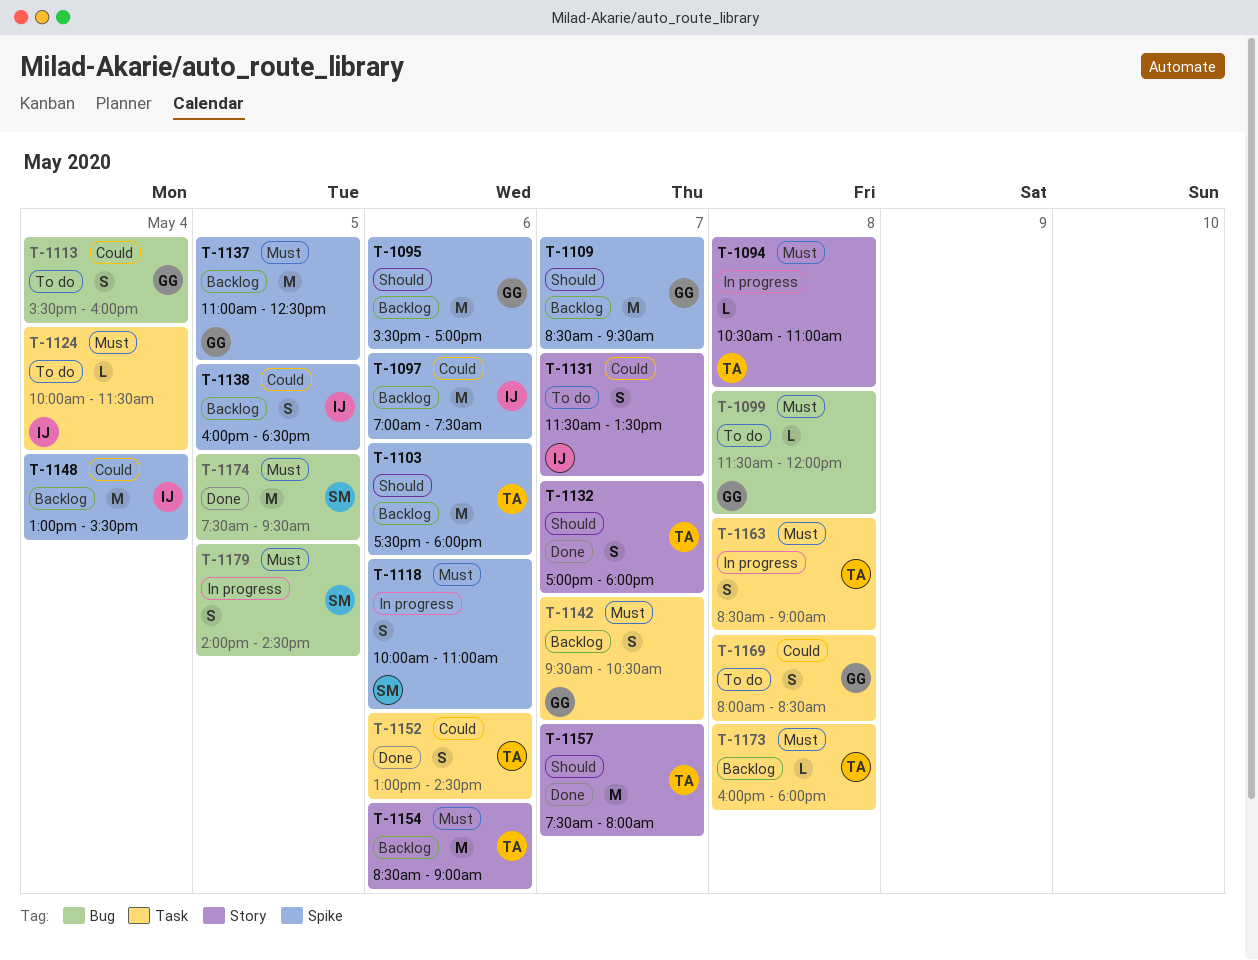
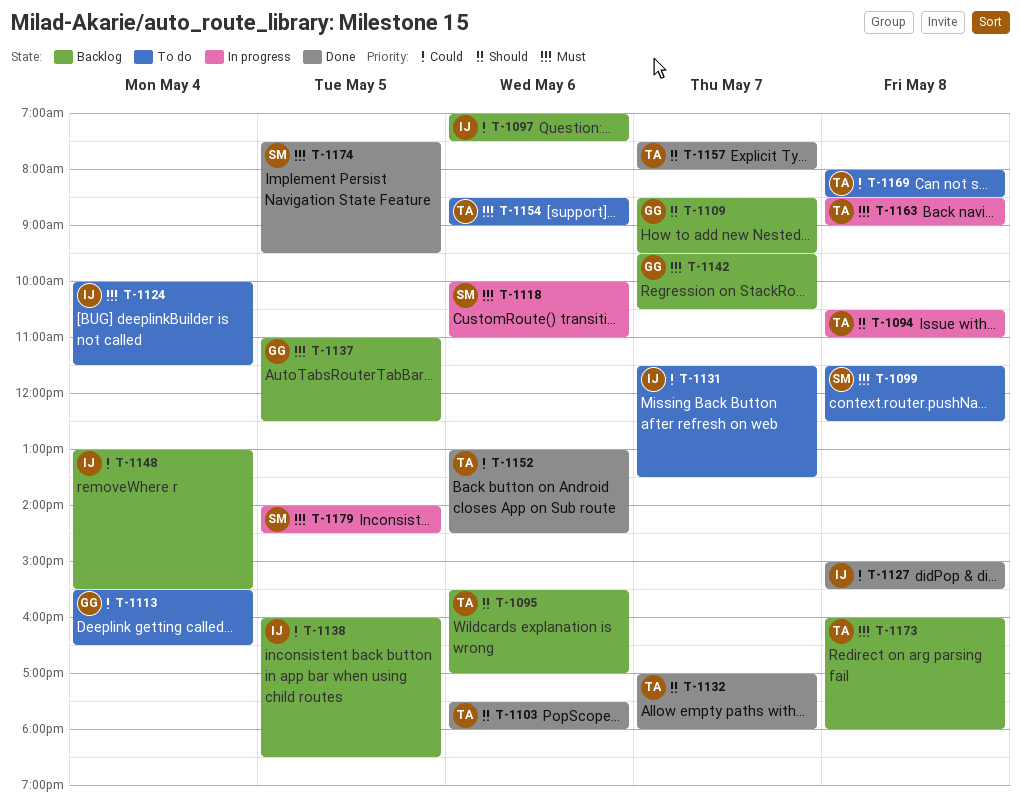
T-1094, priority: Must -> Should
T-1095, owner: GG -> TA
T-1099, owner: GG -> SM
T-1099, ends: 12:00 -> 12:30
T-1103, status: Backlog -> Done
T-1113, ends: 16:00 -> 16:30
T-1127: none -> present
T-1154, status: Backlog -> To do
T-1169, owner: GG -> TA

